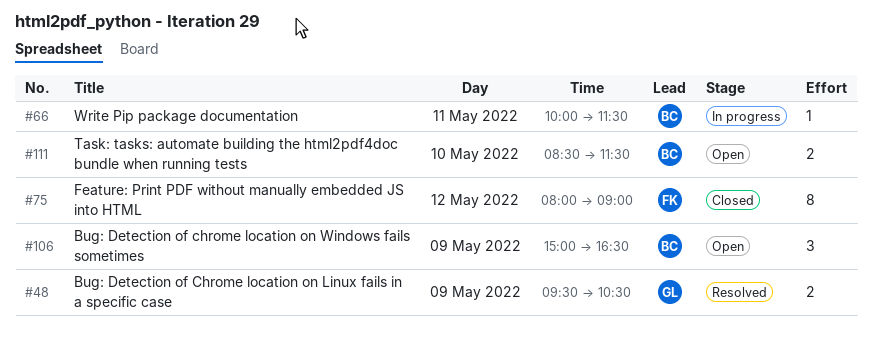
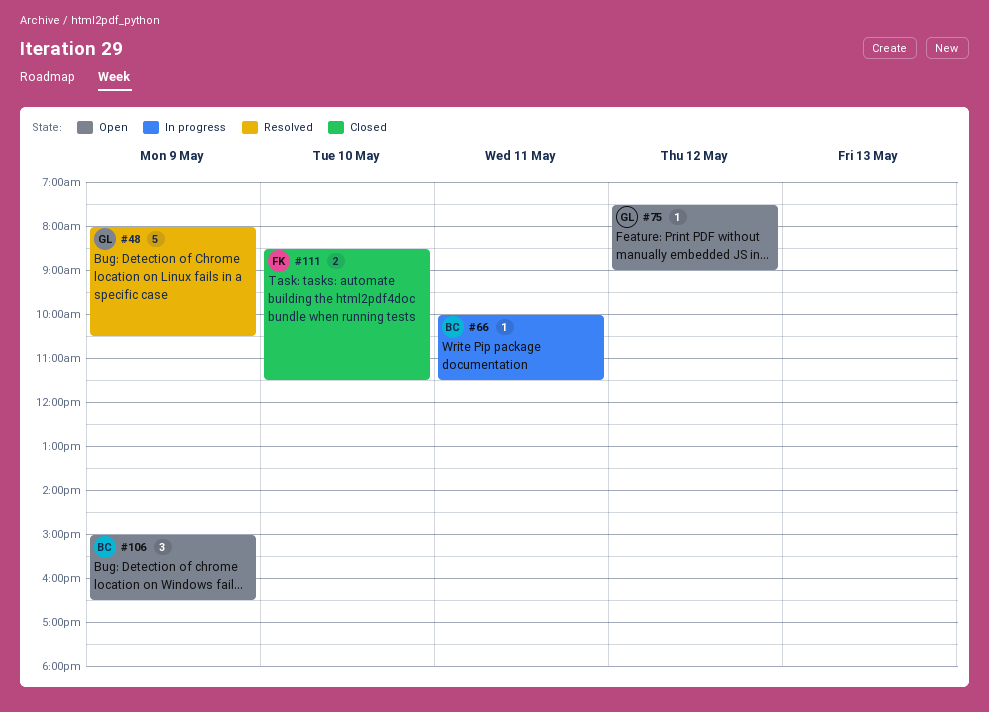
#48, estimate: 2 -> 5
#48, begins: 09:30 -> 08:00
#75, status: Closed -> Open
#75, owner: FK -> GL
#75, estimate: 8 -> 1
#75, begins: 08:00 -> 07:30
#111, status: Open -> Closed
#111, owner: BC -> FK

